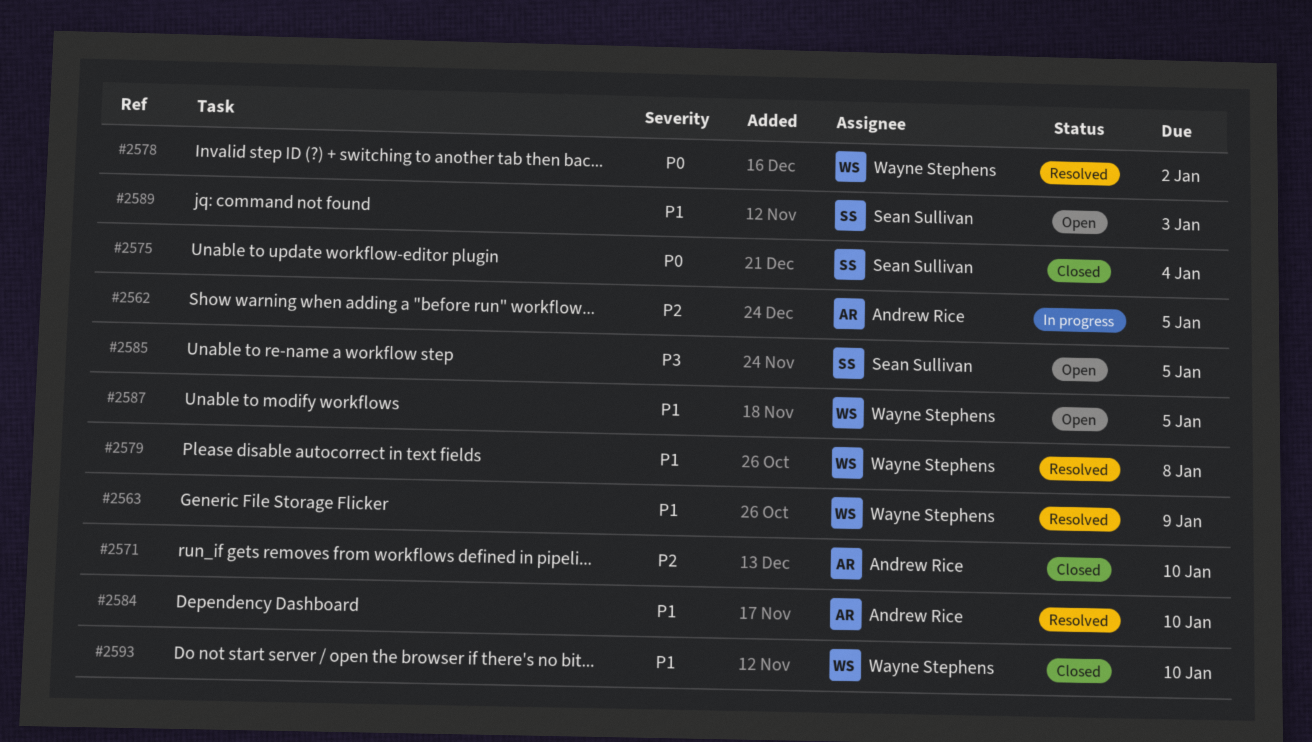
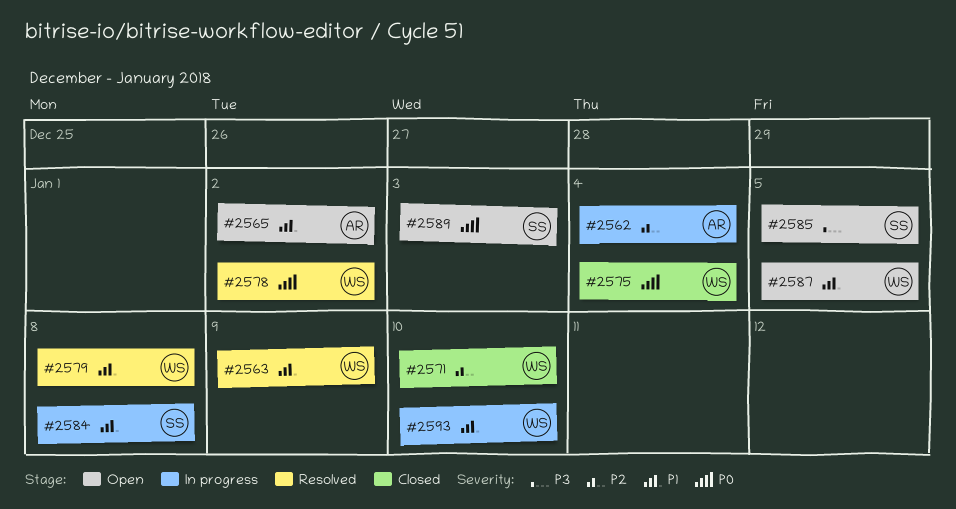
#2562, due: Jan 5 -> Jan 4
#2565: none -> present
#2571, owner: Andrew Rice -> Wayne Stephens
#2575, owner: Sean Sullivan -> Wayne Stephens
#2584, status: Resolved -> In progress
#2584, owner: Andrew Rice -> Sean Sullivan
#2584, due: Jan 10 -> Jan 8
#2589, priority: P1 -> P0
#2593, status: Closed -> In progress

